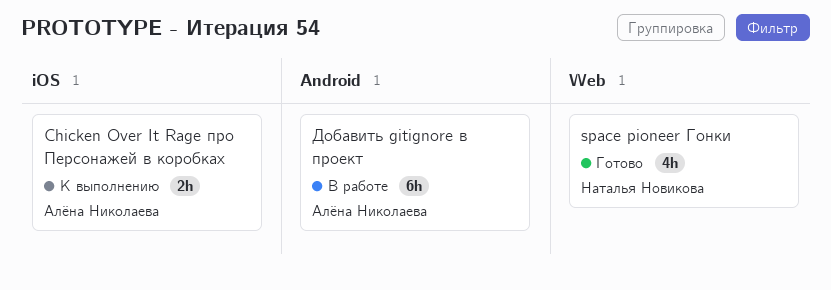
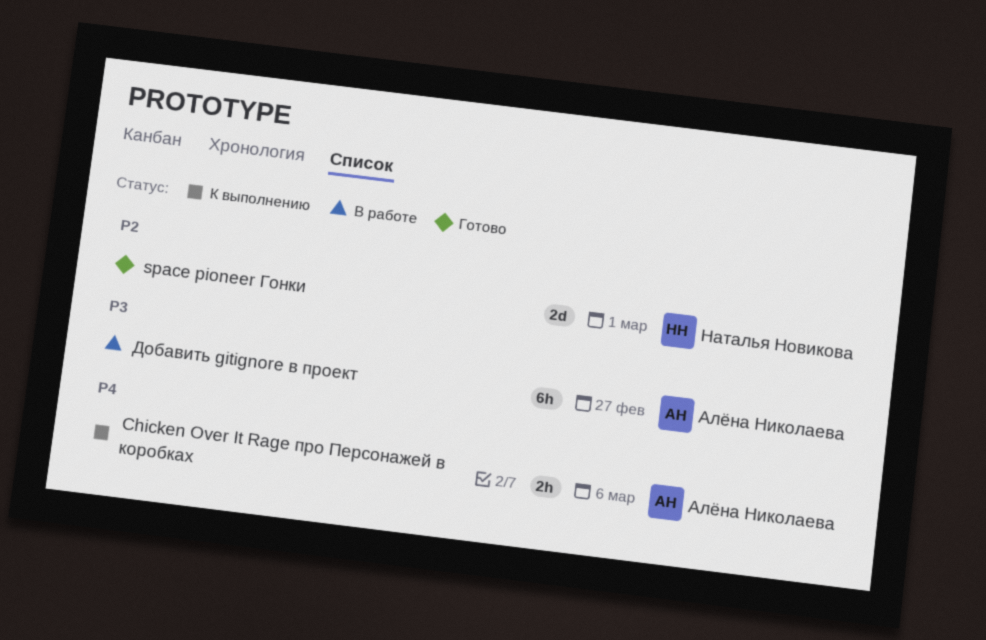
space pioneer Гонки, estimate: 4h -> 2d

